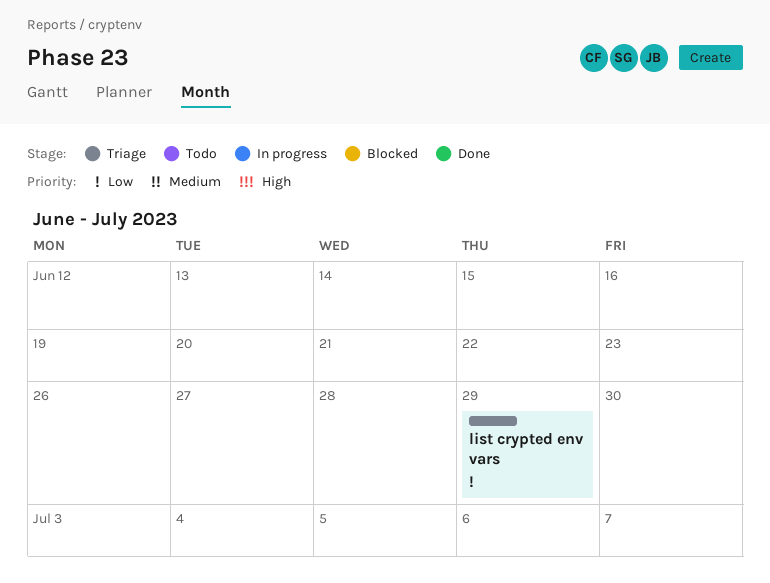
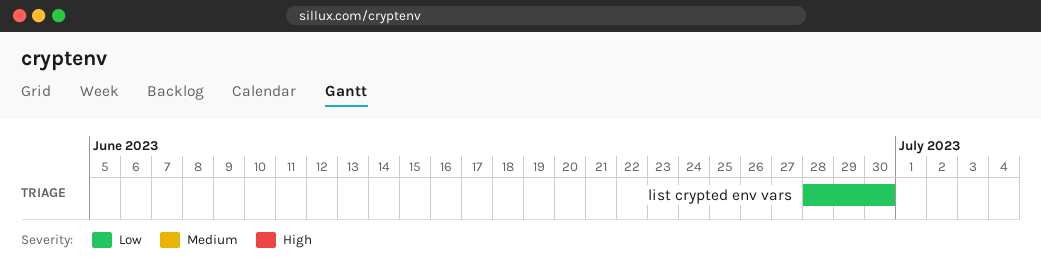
list crypted env vars, due: Jun 29 -> Jun 30

